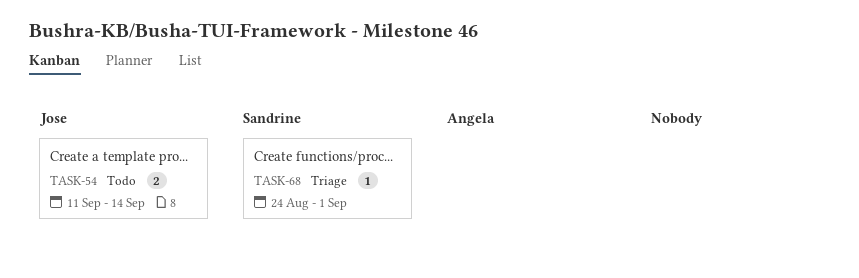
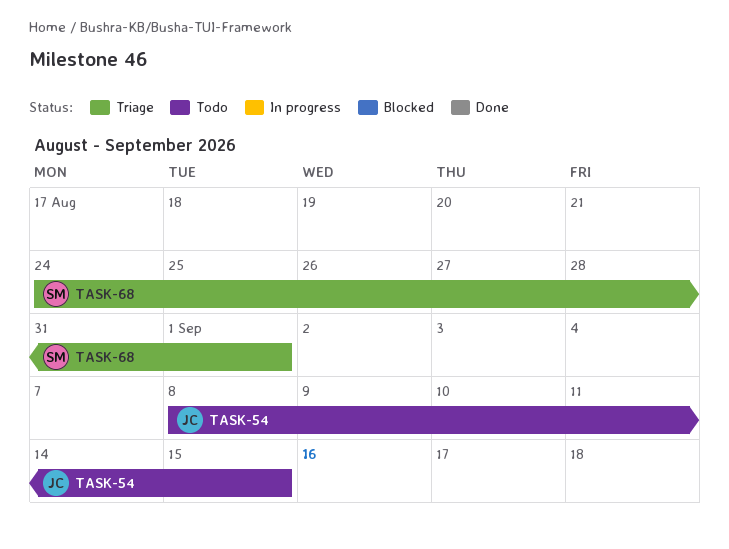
TASK-54, start: Sep 11 -> Sep 8
TASK-54, due: Sep 14 -> Sep 15

